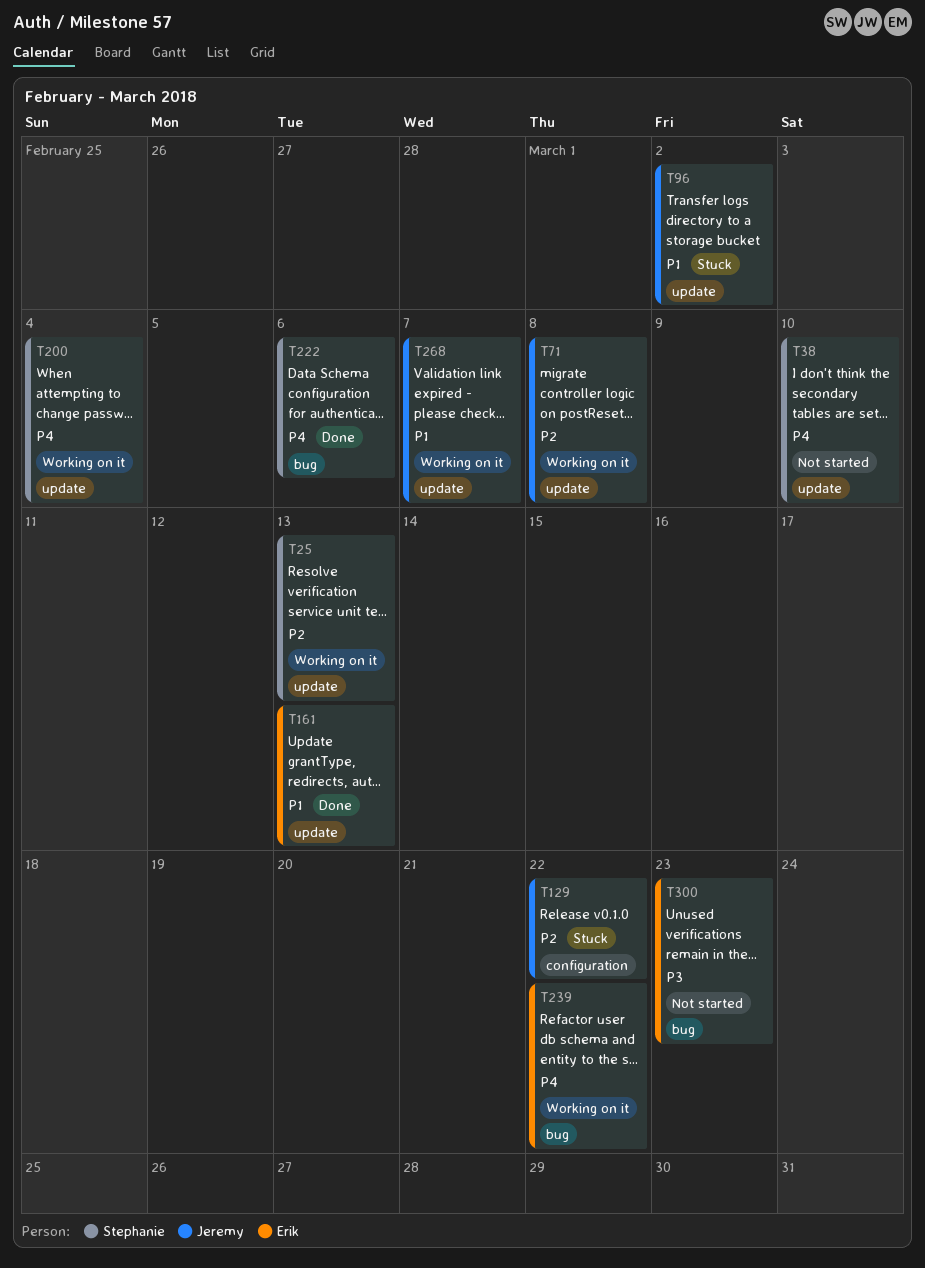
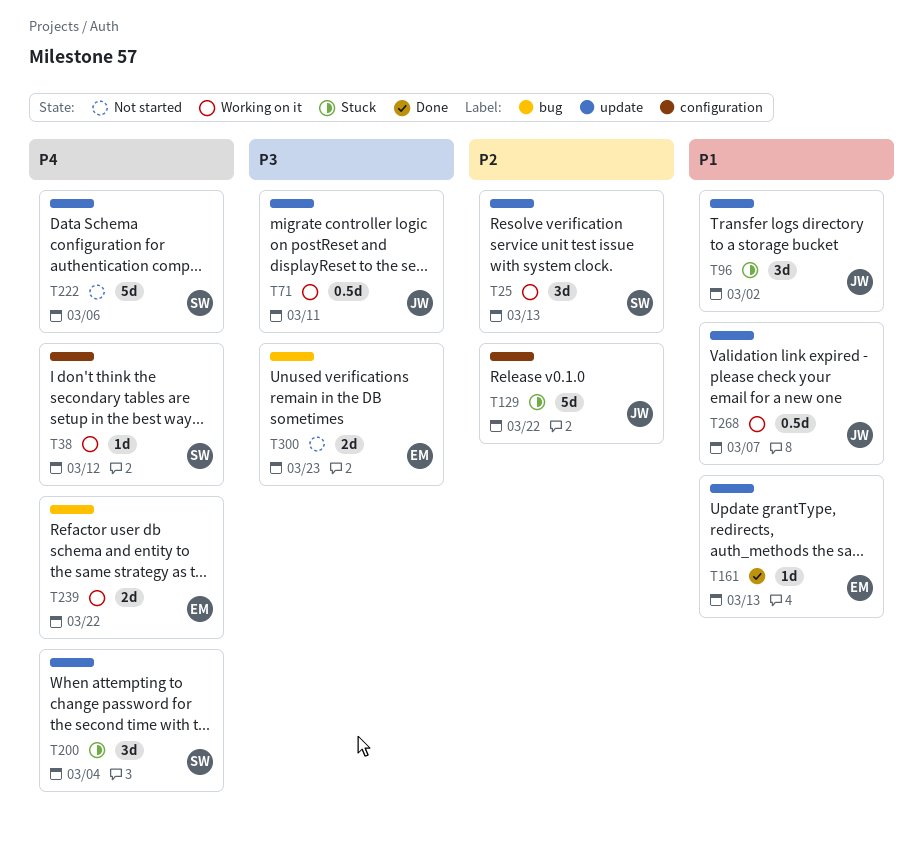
T38, status: Not started -> Working on it
T38, label: update -> configuration
T38, due: Mar 10 -> Mar 12
T71, priority: P2 -> P3
T71, due: Mar 8 -> Mar 11
T200, status: Working on it -> Stuck
T222, status: Done -> Not started
T222, label: bug -> update

